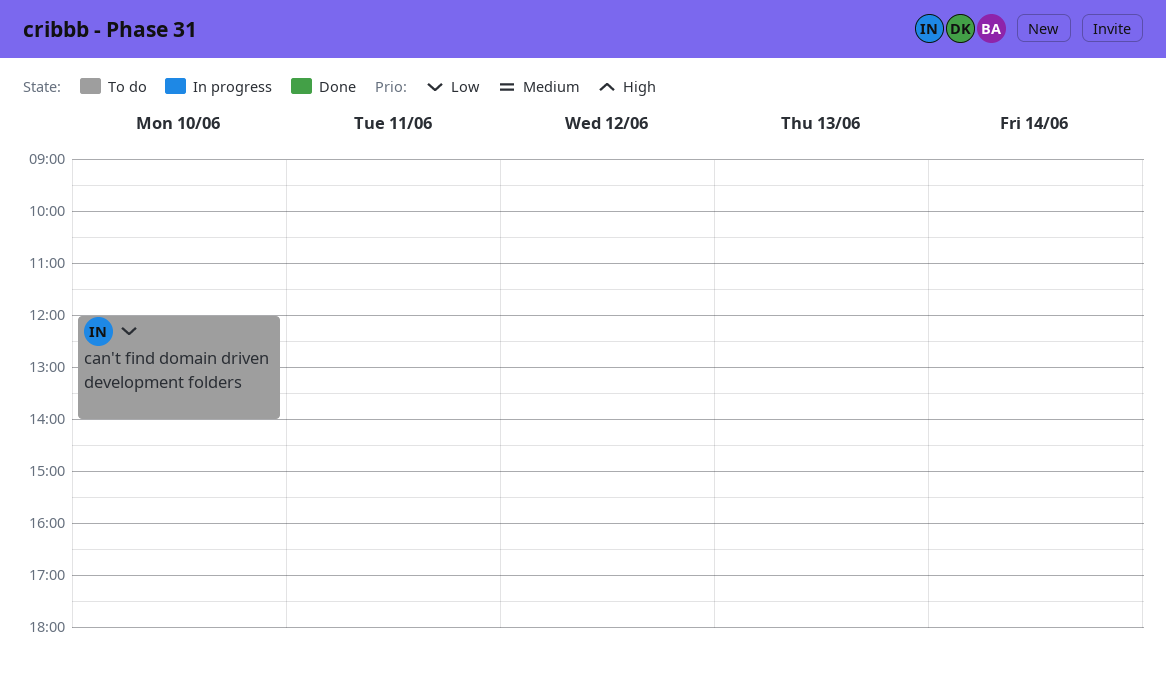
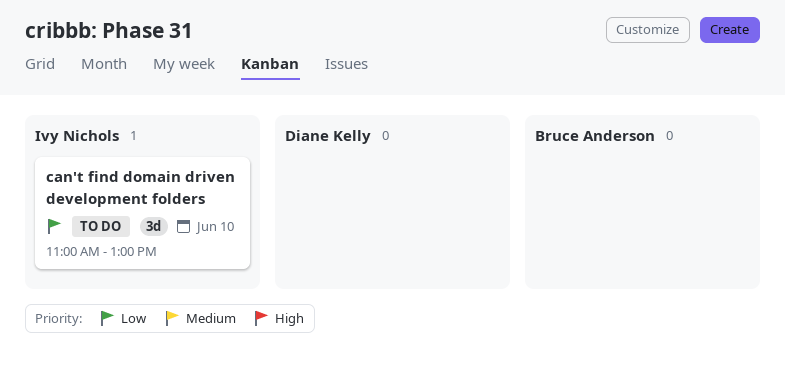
can't find domain driven development folders, begins: 12:00 -> 11:00
can't find domain driven development folders, ends: 14:00 -> 13:00

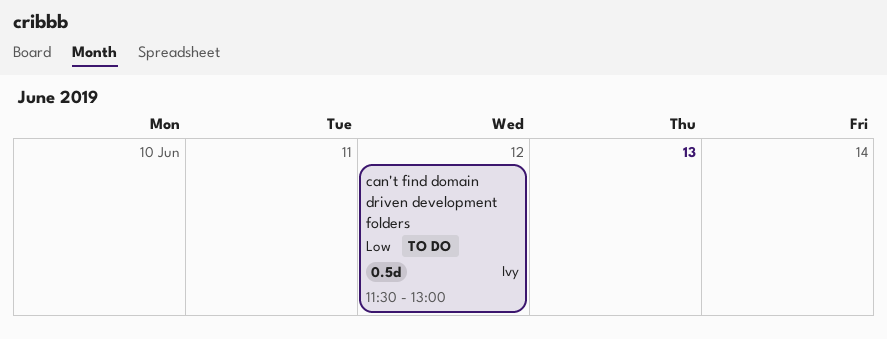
can't find domain driven development folders, estimate: 3d -> 0.5d
can't find domain driven development folders, day: Jun 10 -> Jun 12
can't find domain driven development folders, begins: 11:00 -> 11:30

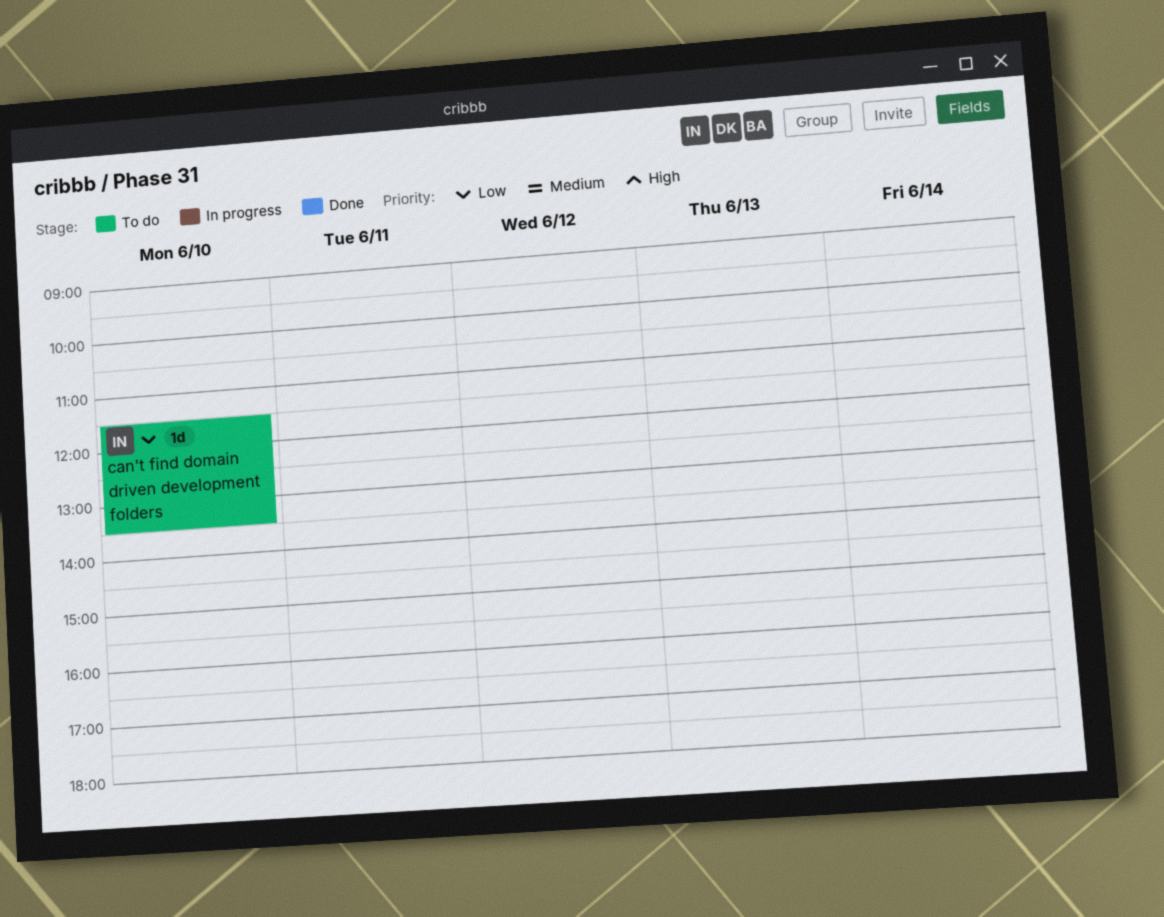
can't find domain driven development folders, estimate: 0.5d -> 1d
can't find domain driven development folders, day: Jun 12 -> Jun 10
can't find domain driven development folders, ends: 13:00 -> 13:30

